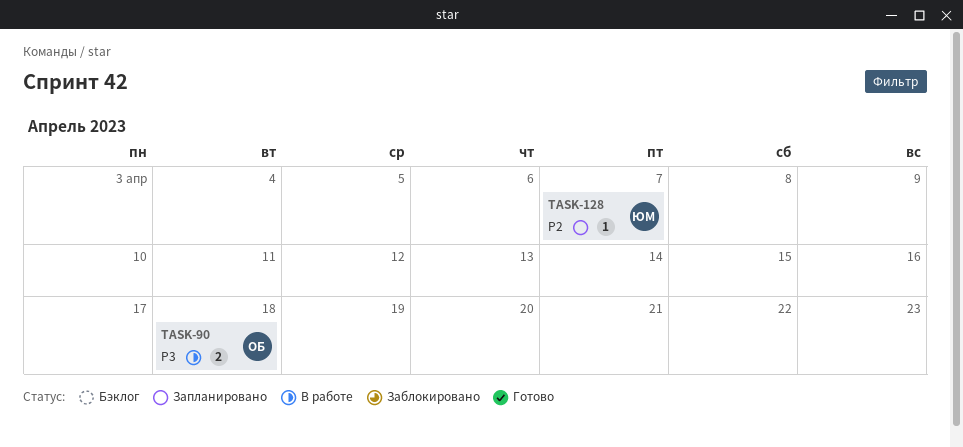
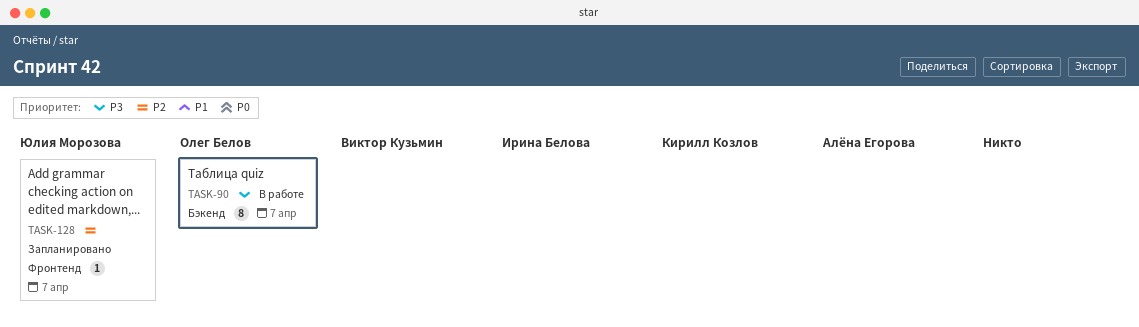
TASK-90, estimate: 2 -> 8
TASK-90, due: Apr 18 -> Apr 7

